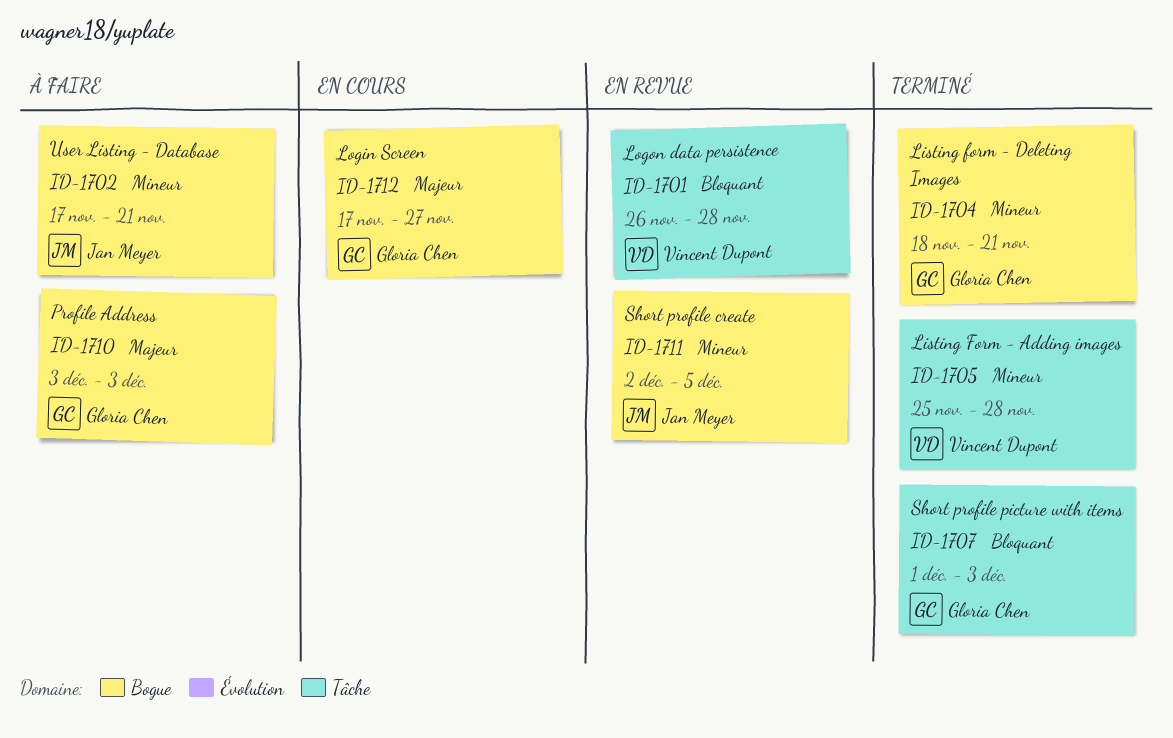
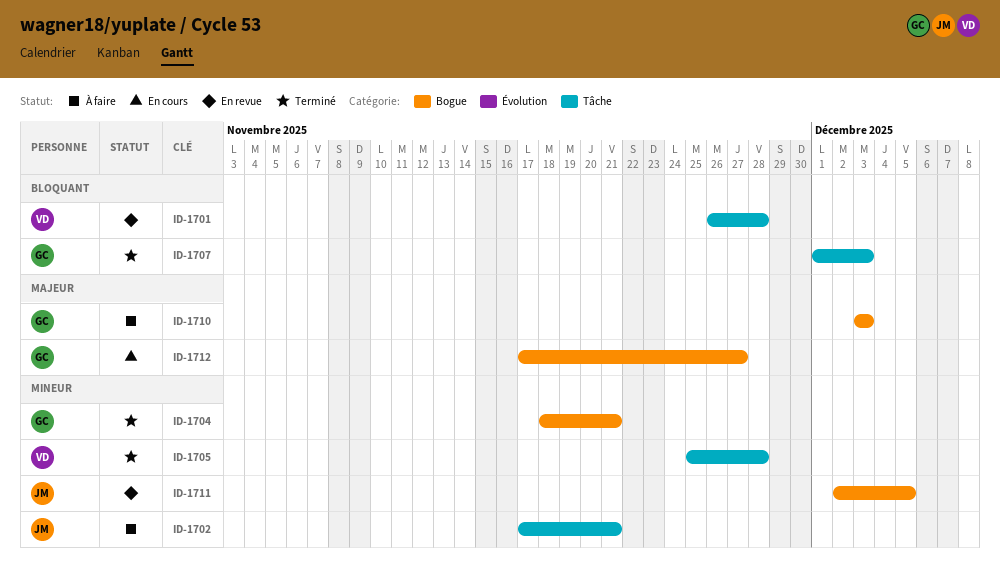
ID-1702, label: Bogue -> Tâche

